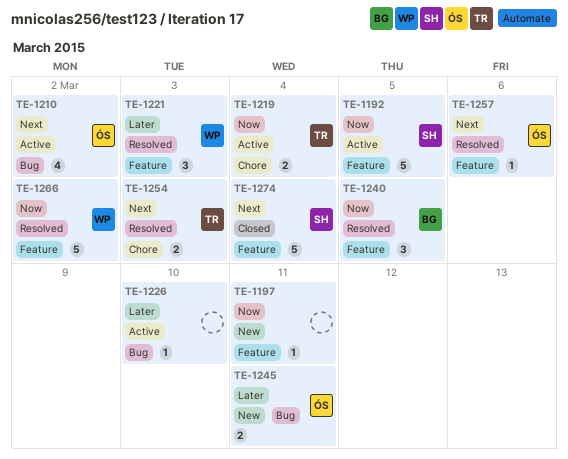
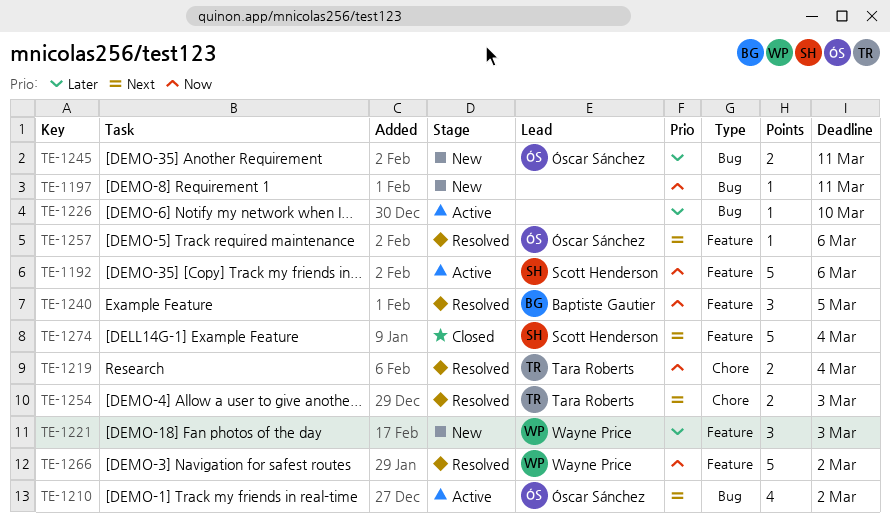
TE-1192, due: Mar 5 -> Mar 6
TE-1197, label: Feature -> Bug
TE-1219, status: Active -> Resolved
TE-1221, status: Resolved -> New

